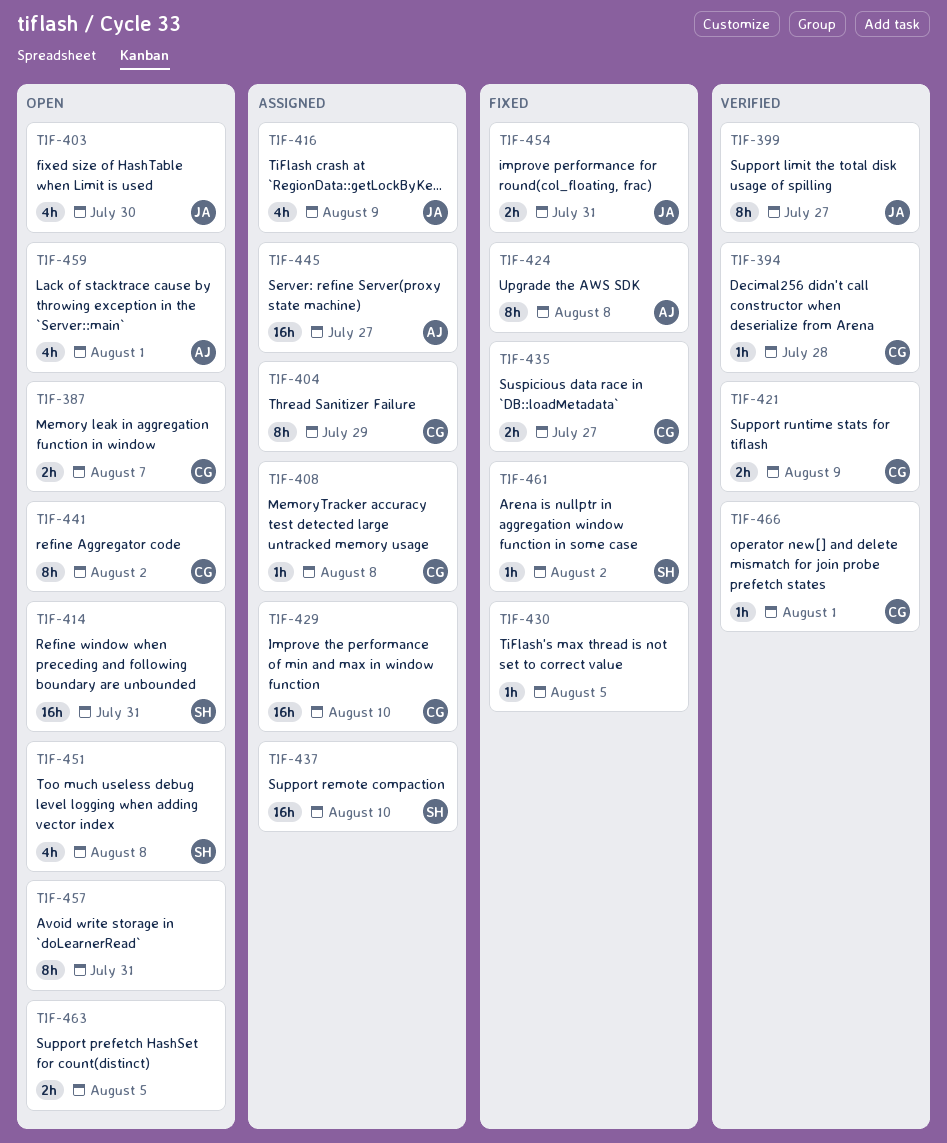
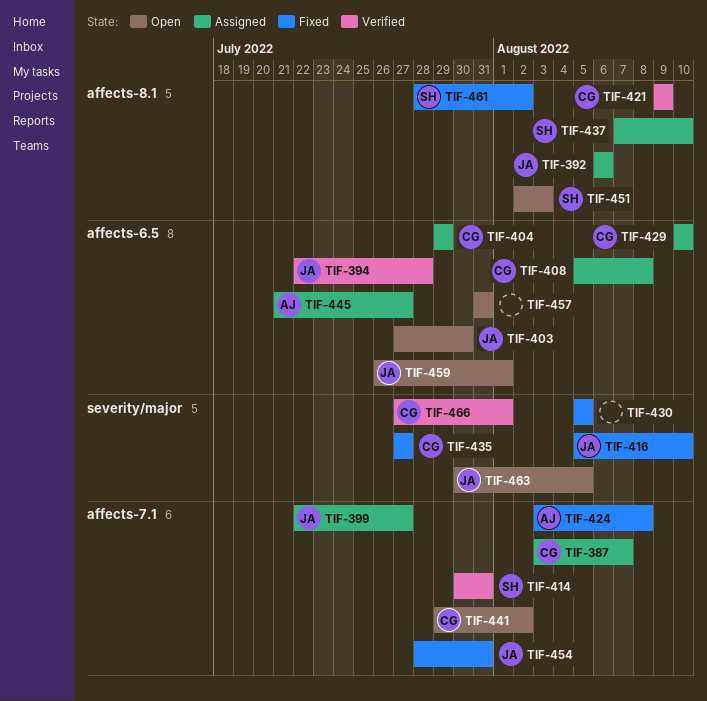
TIF-387, status: Open -> Assigned
TIF-392: none -> present
TIF-394, owner: CG -> JA
TIF-399, status: Verified -> Assigned
TIF-414, status: Open -> Verified
TIF-416, status: Assigned -> Fixed
TIF-416, due: Aug 9 -> Aug 10
TIF-451, due: Aug 8 -> Aug 3
TIF-459, owner: AJ -> JA
TIF-463, owner: none -> JA

